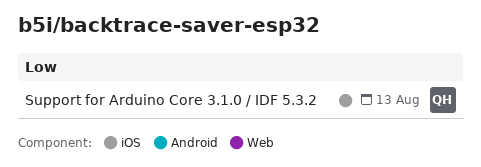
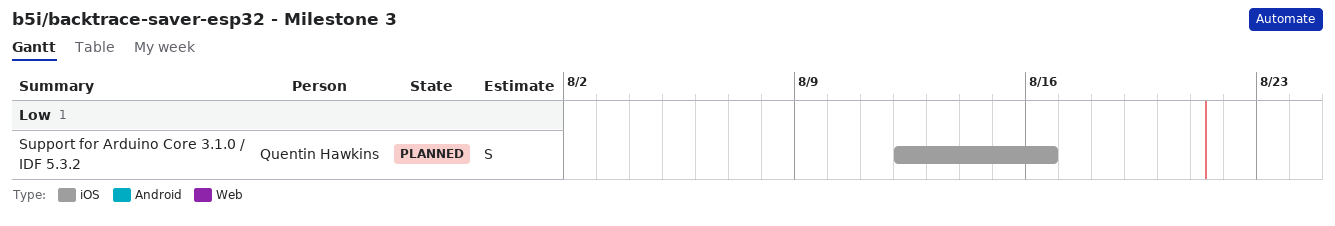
Support for Arduino Core 3.1.0 / IDF 5.3.2, due: Aug 13 -> Aug 16

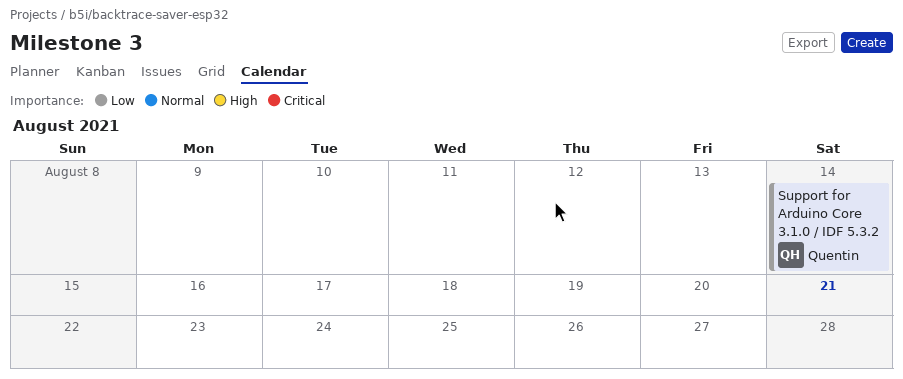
Support for Arduino Core 3.1.0 / IDF 5.3.2, due: Aug 16 -> Aug 14

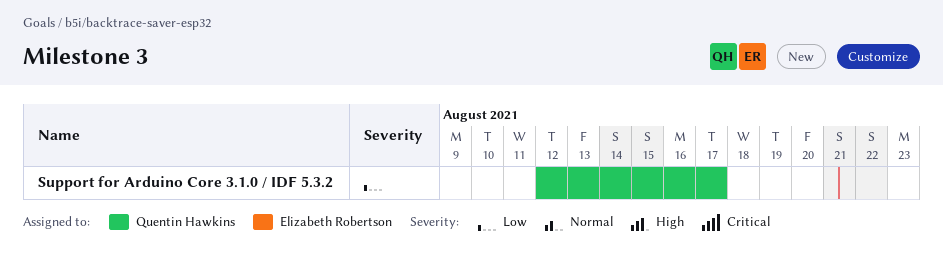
Support for Arduino Core 3.1.0 / IDF 5.3.2, due: Aug 14 -> Aug 17

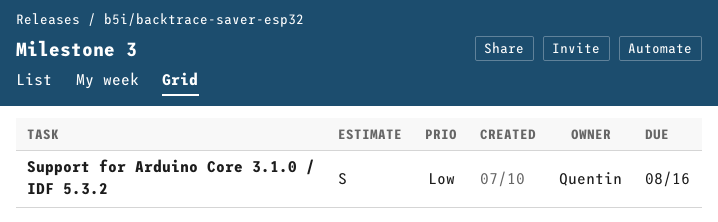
Support for Arduino Core 3.1.0 / IDF 5.3.2, due: Aug 17 -> Aug 16

